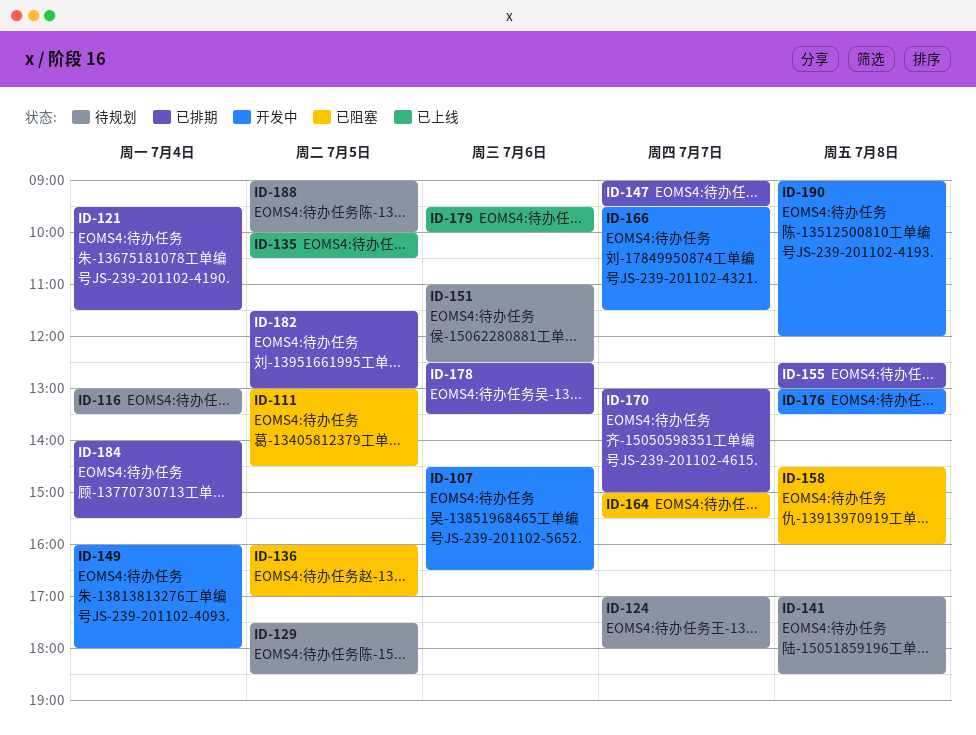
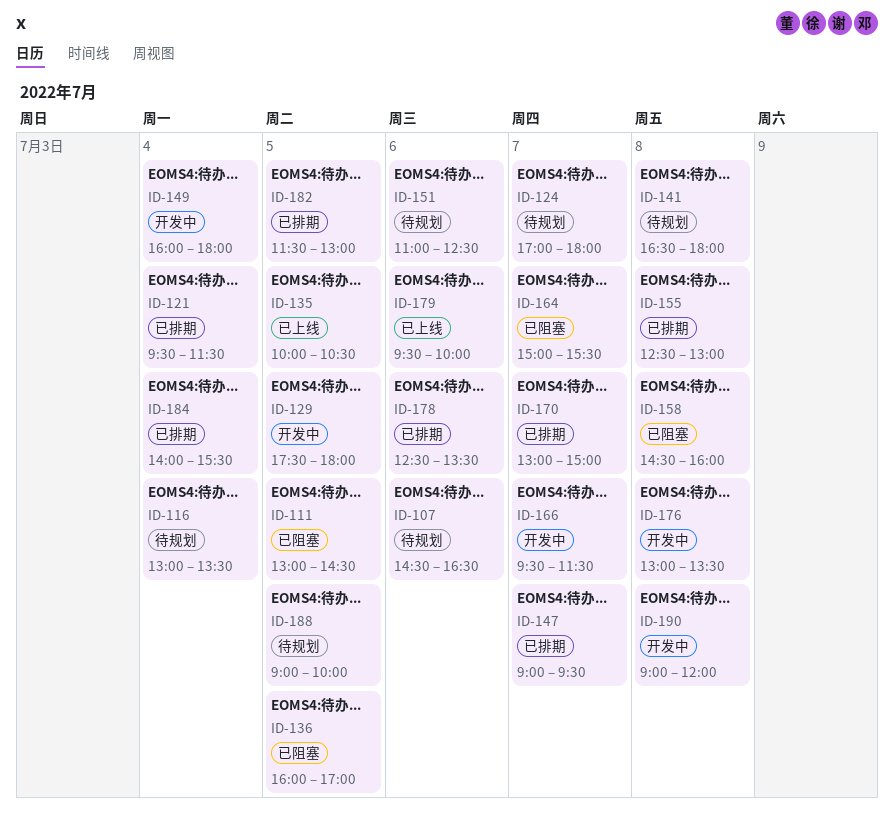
ID-107, status: 开发中 -> 待规划
ID-129, status: 待规划 -> 开发中
ID-129, ends: 18:30 -> 18:00
ID-141, begins: 17:00 -> 16:30
ID-141, ends: 18:30 -> 18:00

